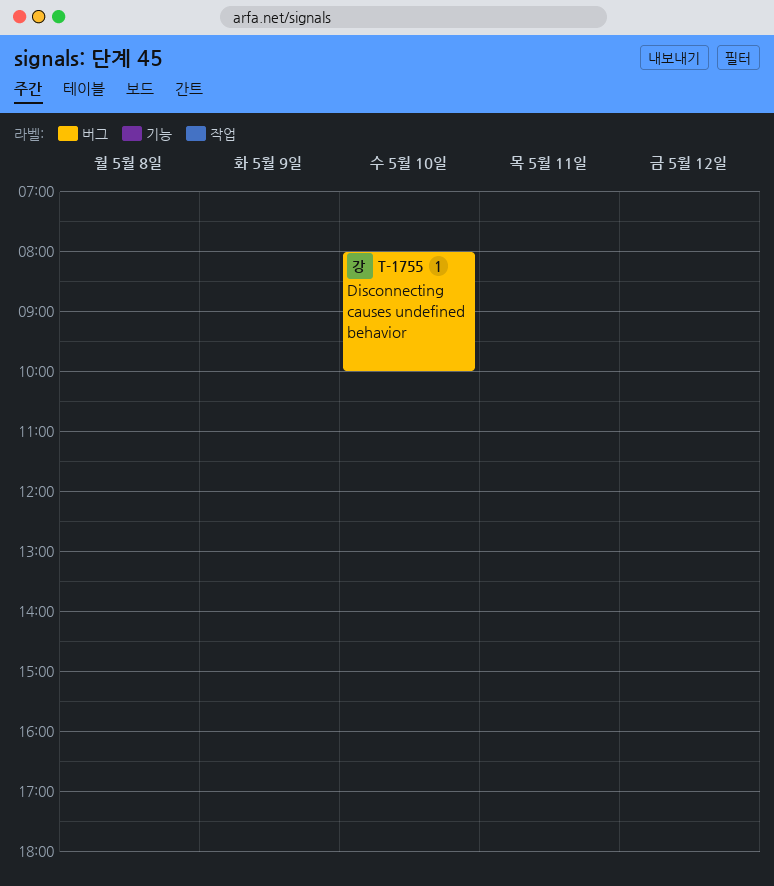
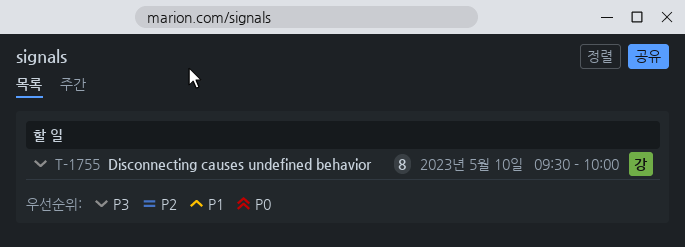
T-1755, estimate: 1 -> 8
T-1755, begins: 08:00 -> 09:30

